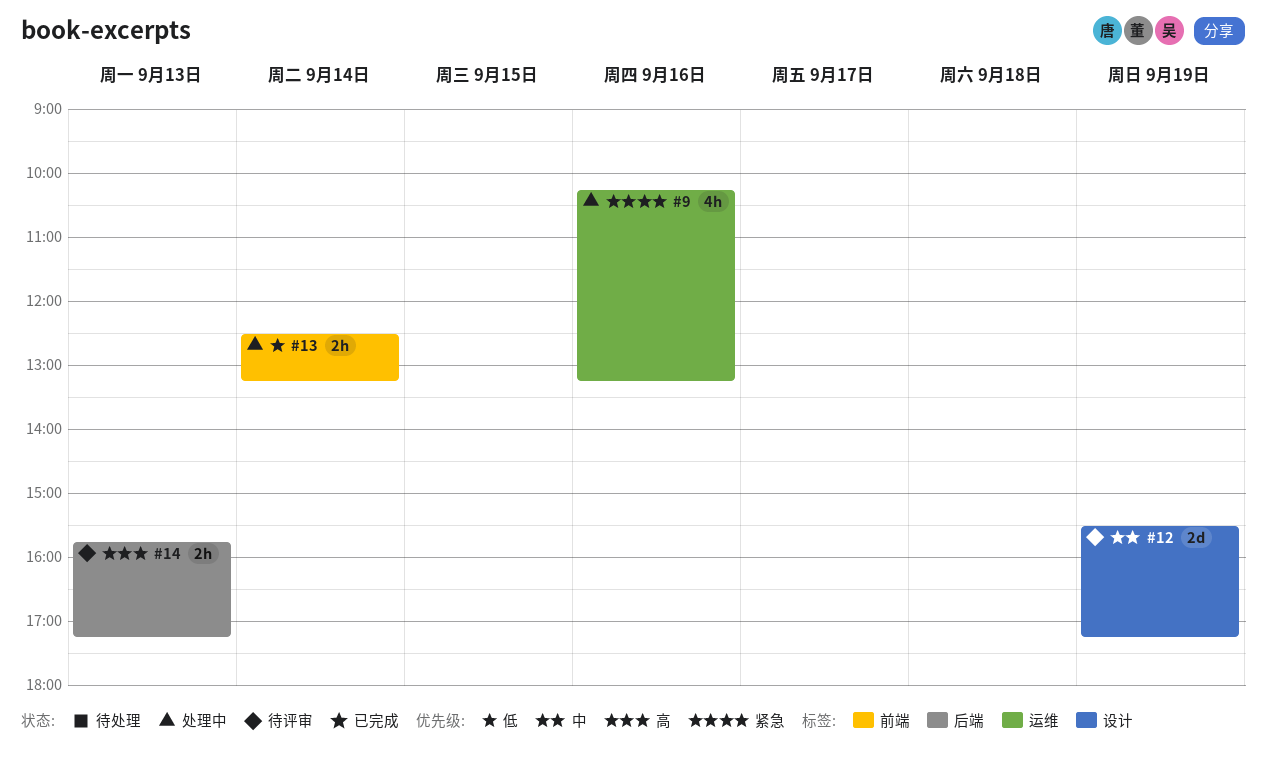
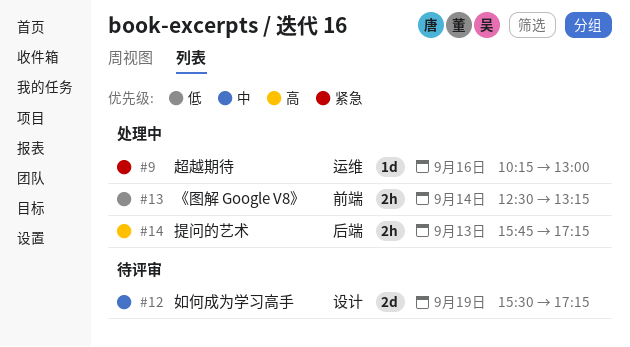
#9, estimate: 4h -> 1d
#9, ends: 13:15 -> 13:00
#14, status: 待评审 -> 处理中

